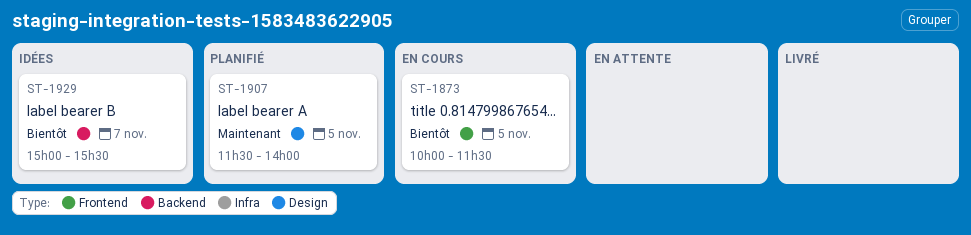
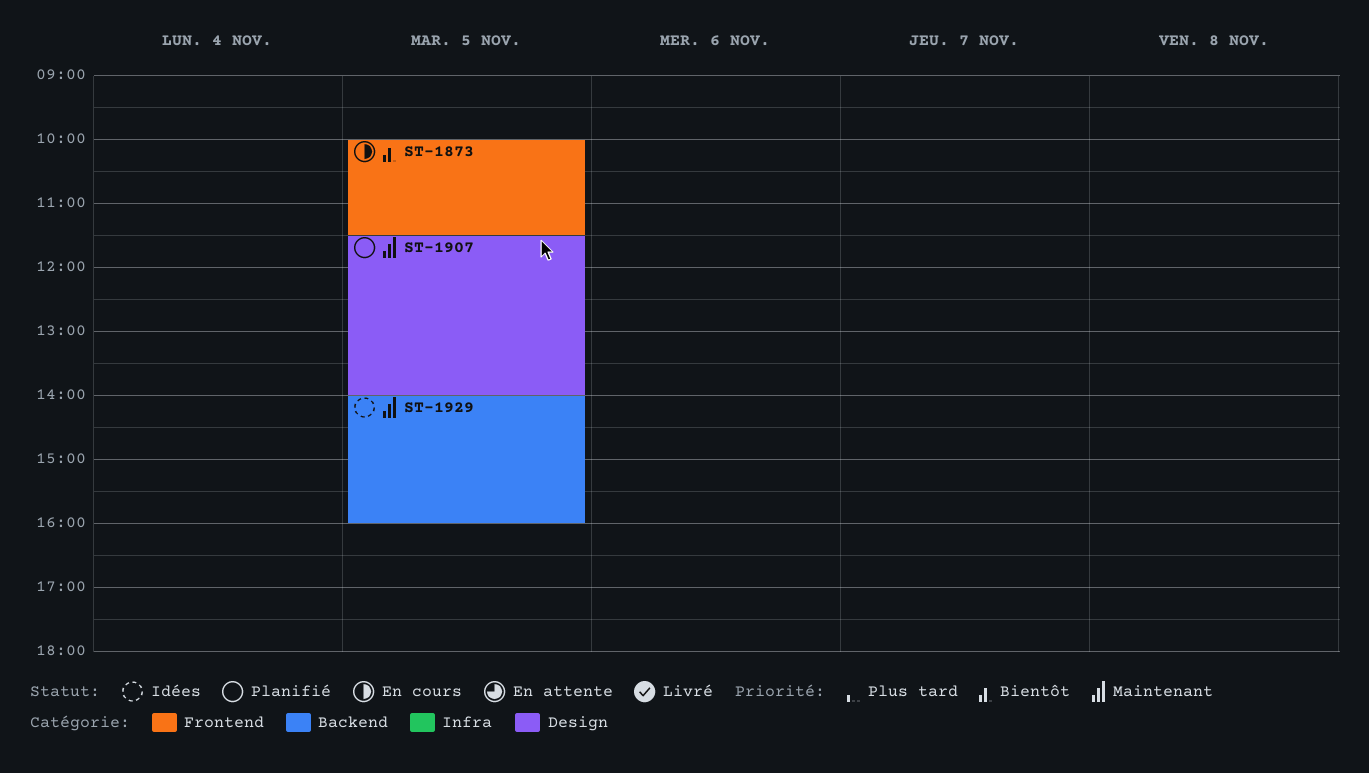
ST-1929, priority: Bientôt -> Maintenant
ST-1929, day: Nov 7 -> Nov 5
ST-1929, begins: 15:00 -> 14:00
ST-1929, ends: 15:30 -> 16:00

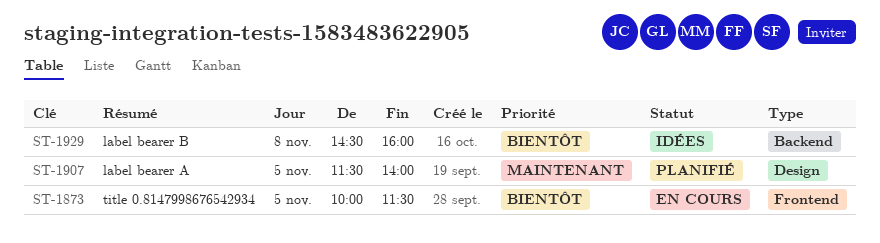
ST-1929, priority: Maintenant -> Bientôt
ST-1929, day: Nov 5 -> Nov 8
ST-1929, begins: 14:00 -> 14:30

